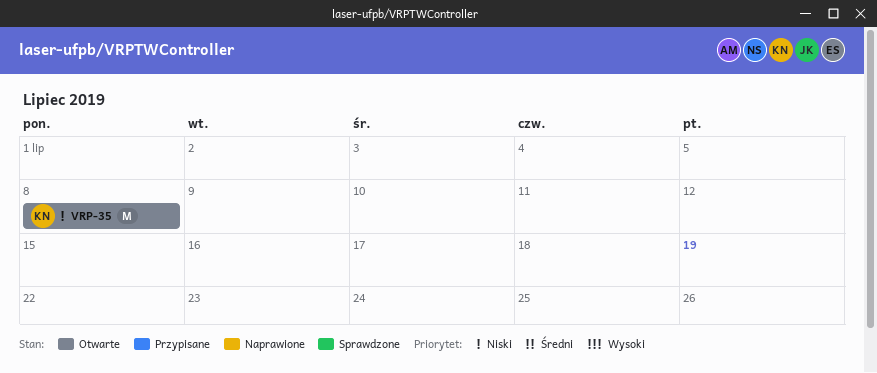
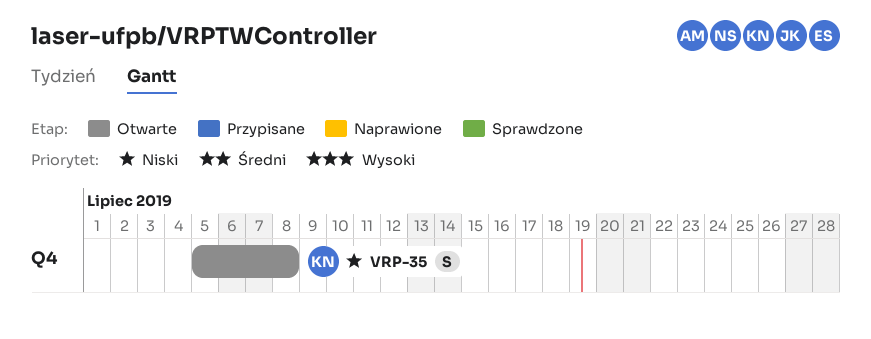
VRP-35, estimate: M -> S
VRP-35, start: Jul 8 -> Jul 5

